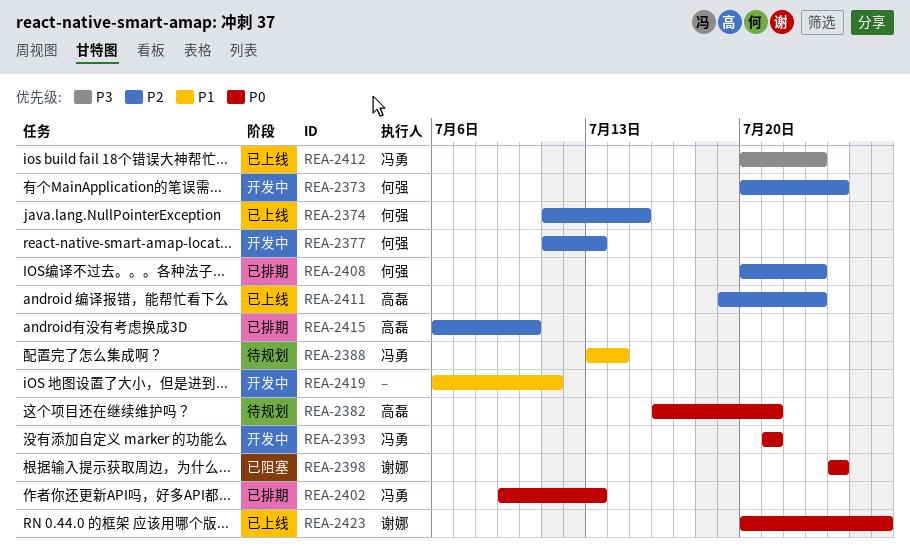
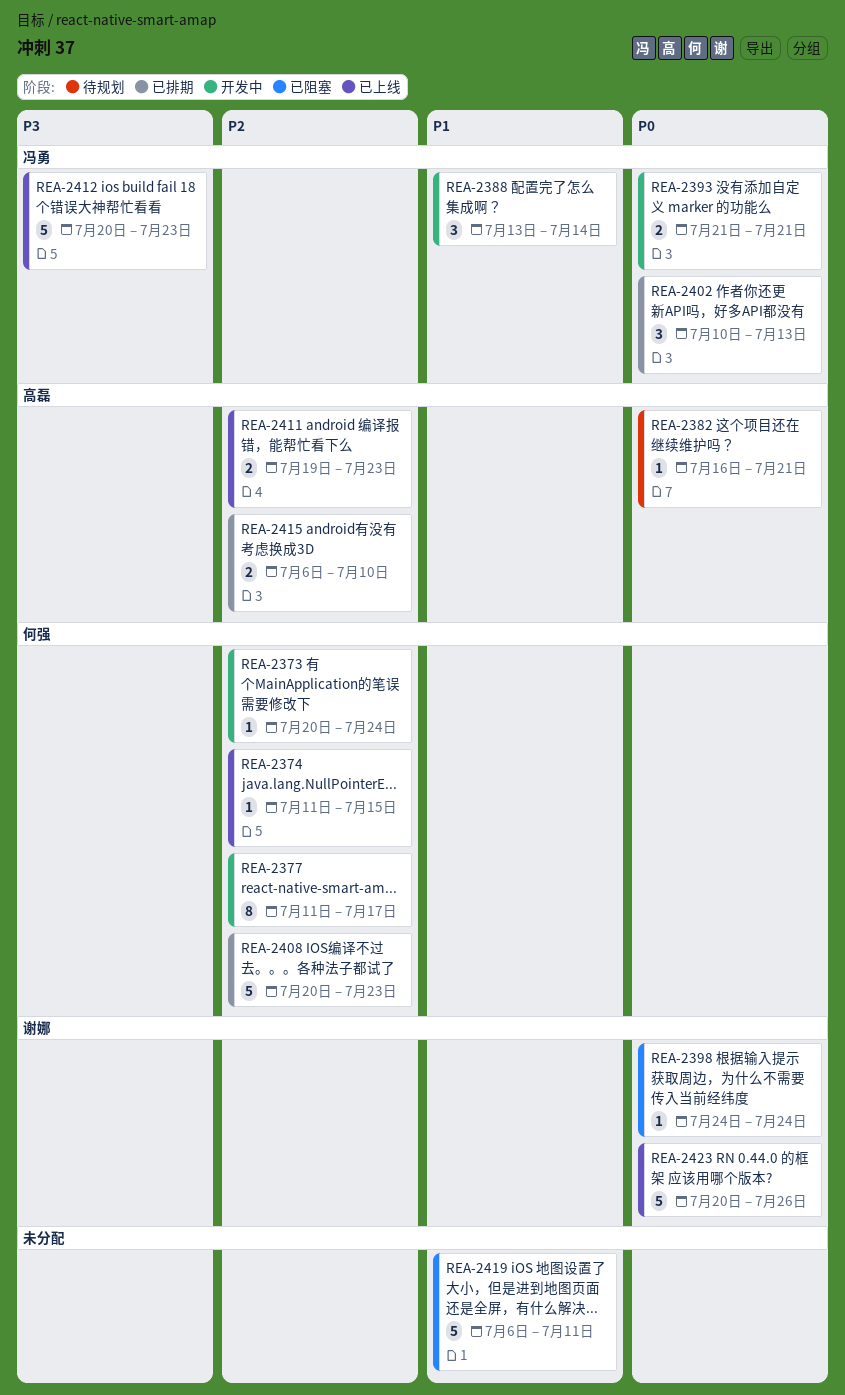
REA-2377, due: Jul 13 -> Jul 17
REA-2388, status: 待规划 -> 开发中
REA-2402, start: Jul 9 -> Jul 10
REA-2419, status: 开发中 -> 已阻塞

